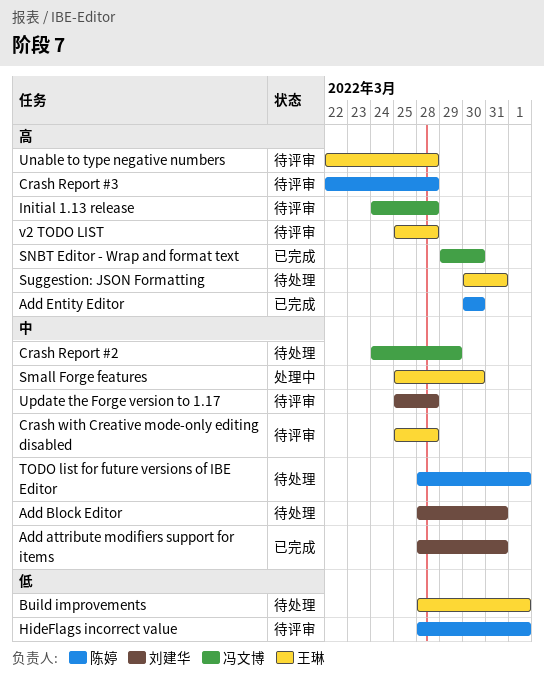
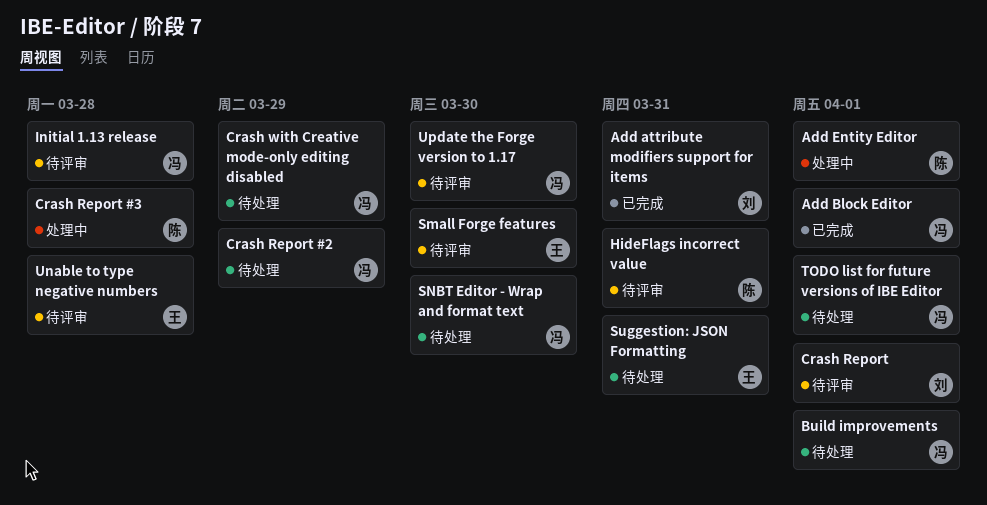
Add Block Editor, status: 待处理 -> 已完成
Add Block Editor, owner: 刘建华 -> 冯文博
Add Block Editor, due: Mar 31 -> Apr 1
Add Entity Editor, status: 已完成 -> 处理中
Add Entity Editor, due: Mar 30 -> Apr 1
Build improvements, owner: 王琳 -> 冯文博
Crash Report: none -> present
Crash Report #3, status: 待评审 -> 处理中
Crash with Creative mode-only editing disabled, status: 待评审 -> 待处理
Crash with Creative mode-only editing disabled, owner: 王琳 -> 冯文博
Crash with Creative mode-only editing disabled, due: Mar 28 -> Mar 29
HideFlags incorrect value, due: Apr 1 -> Mar 31
Small Forge features, status: 处理中 -> 待评审
SNBT Editor - Wrap and format text, status: 已完成 -> 待处理
TODO list for future versions of IBE Editor, owner: 陈婷 -> 冯文博
Update the Forge version to 1.17, owner: 刘建华 -> 冯文博
Update the Forge version to 1.17, due: Mar 28 -> Mar 30
v2 TODO LIST: present -> none

